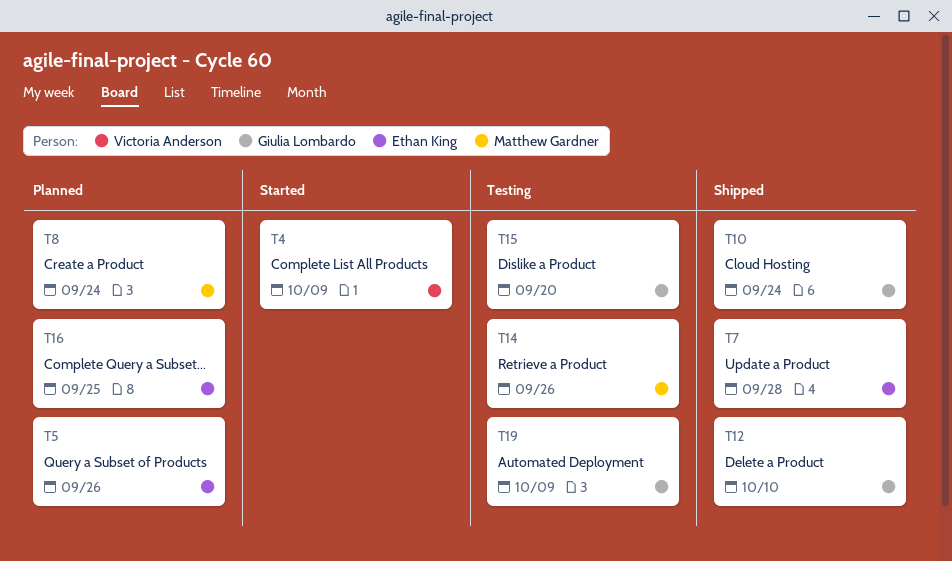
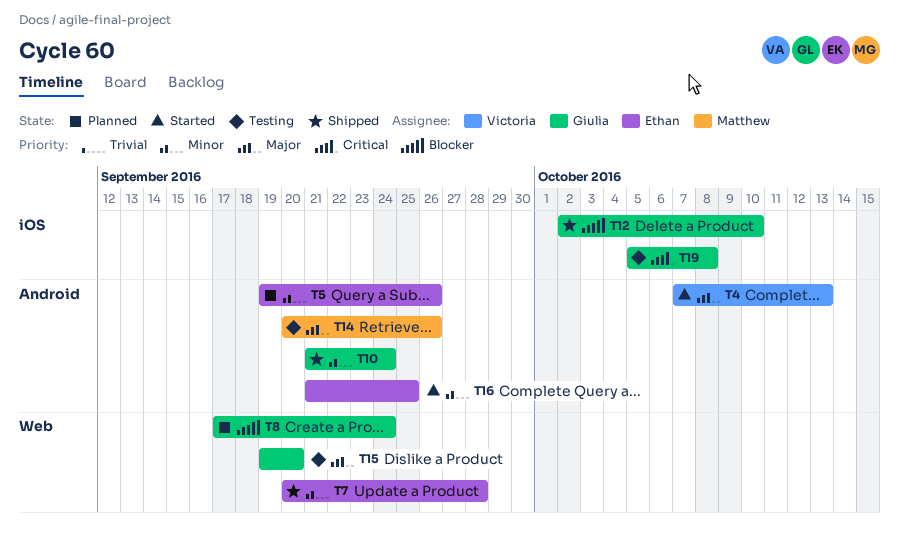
T4, due: Oct 9 -> Oct 13
T8, owner: Matthew Gardner -> Giulia Lombardo
T16, status: Planned -> Started
T19, due: Oct 9 -> Oct 8

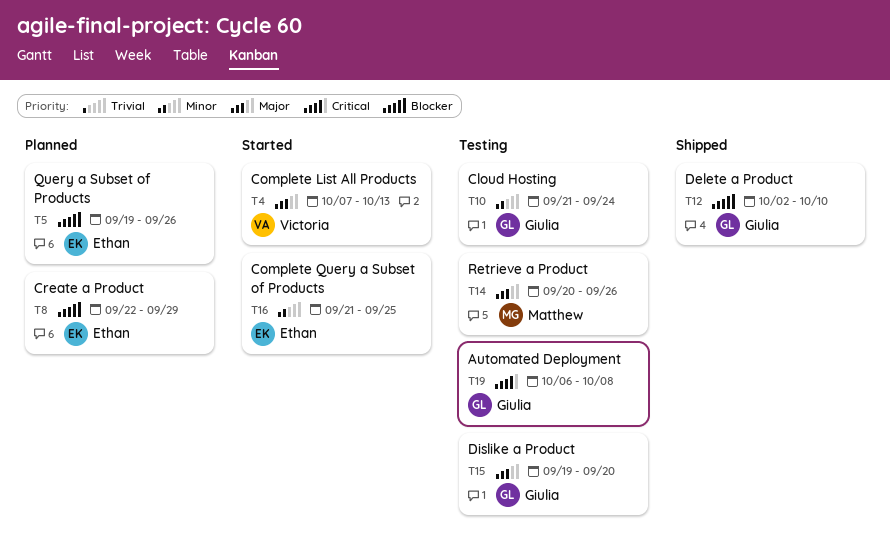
T5, priority: Minor -> Blocker
T7: present -> none
T8, owner: Giulia -> Ethan
T8, start: Sep 17 -> Sep 22
T8, due: Sep 24 -> Sep 29
T10, status: Shipped -> Testing
T19, start: Oct 5 -> Oct 6

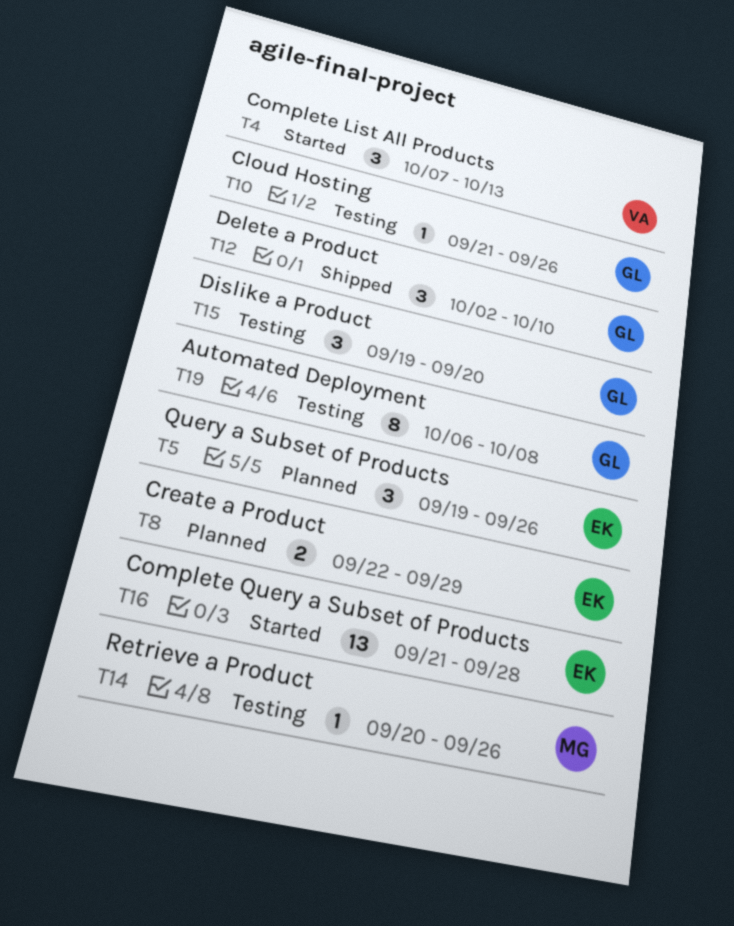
T10, due: Sep 24 -> Sep 26
T16, due: Sep 25 -> Sep 28

